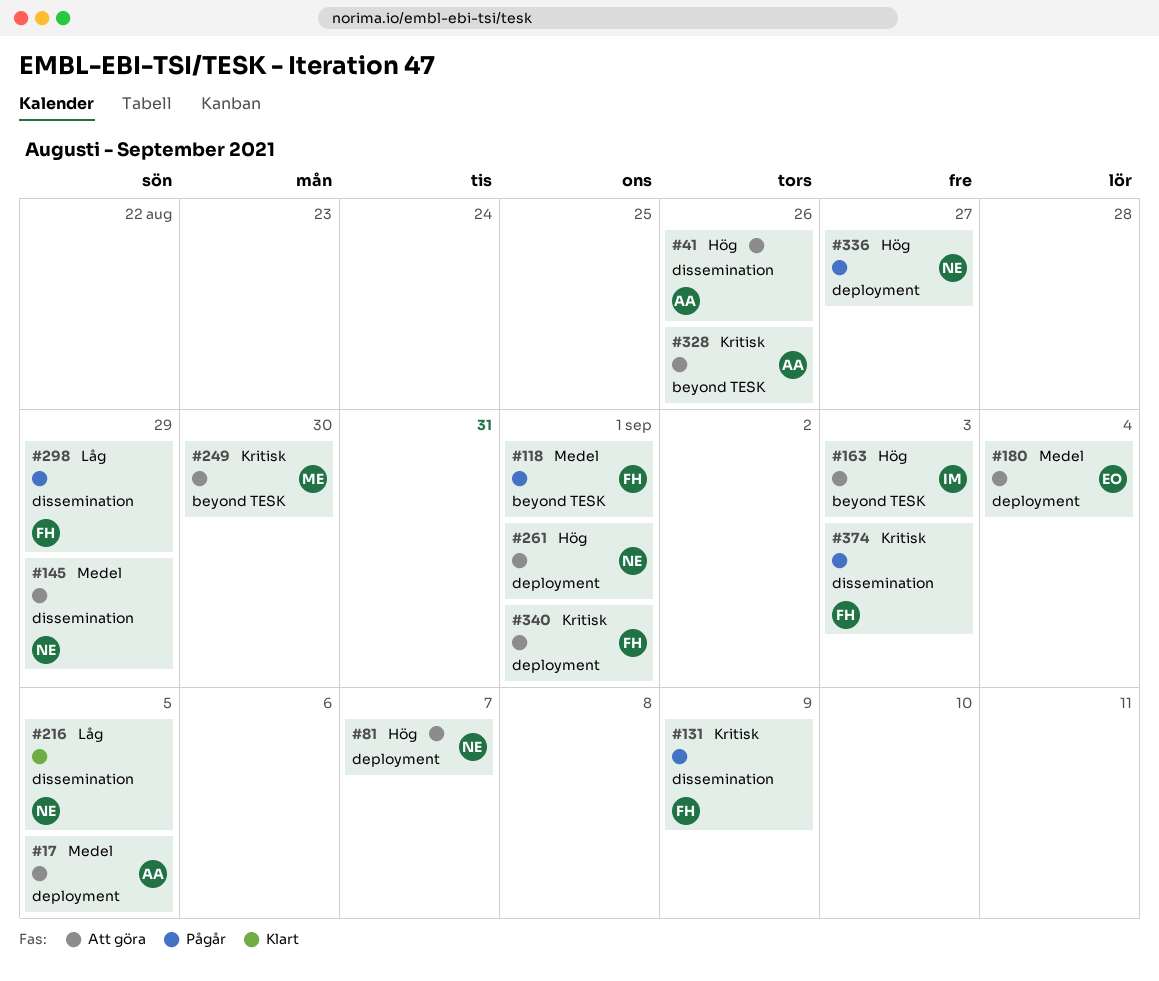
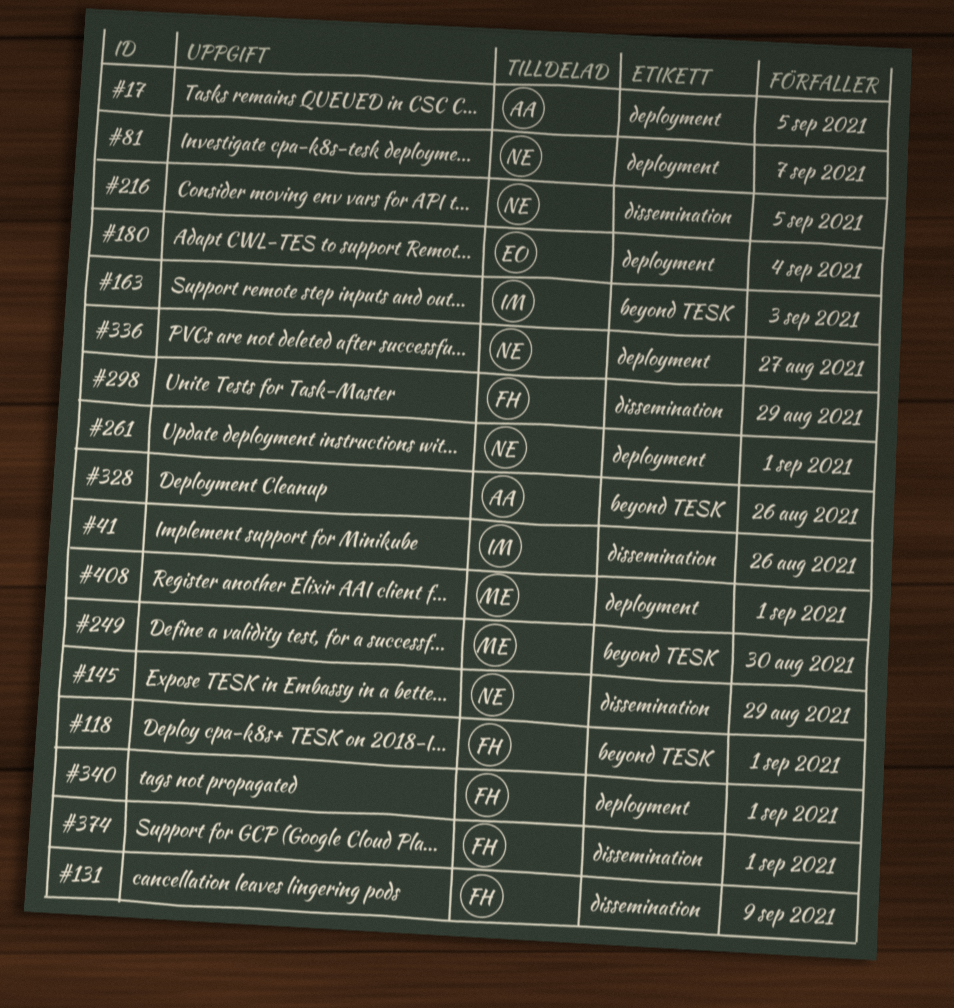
#41, owner: AA -> IM
#374, due: Sep 3 -> Sep 1
#408: none -> present

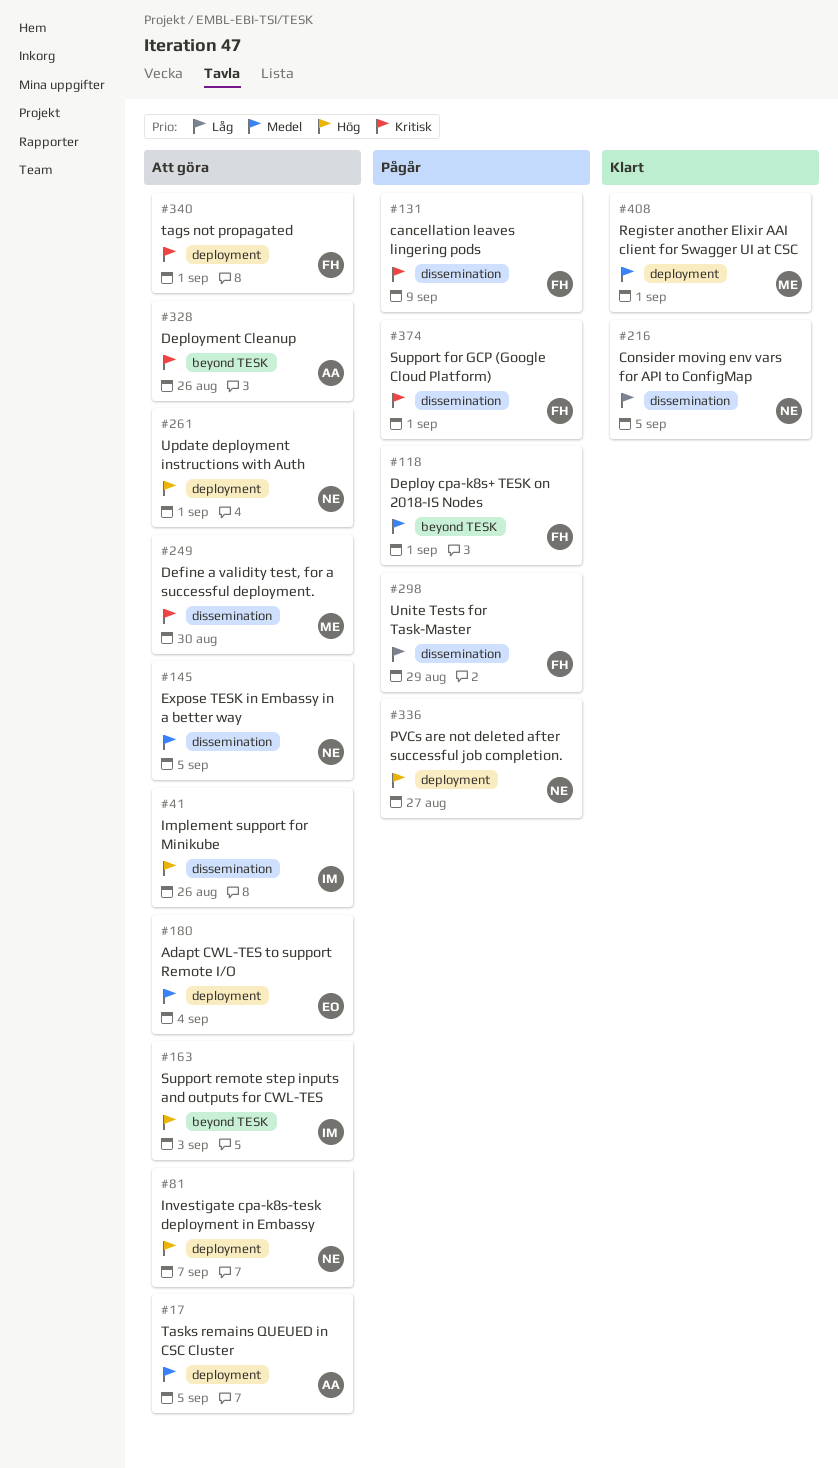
#145, due: Aug 29 -> Sep 5
#249, label: beyond TESK -> dissemination

